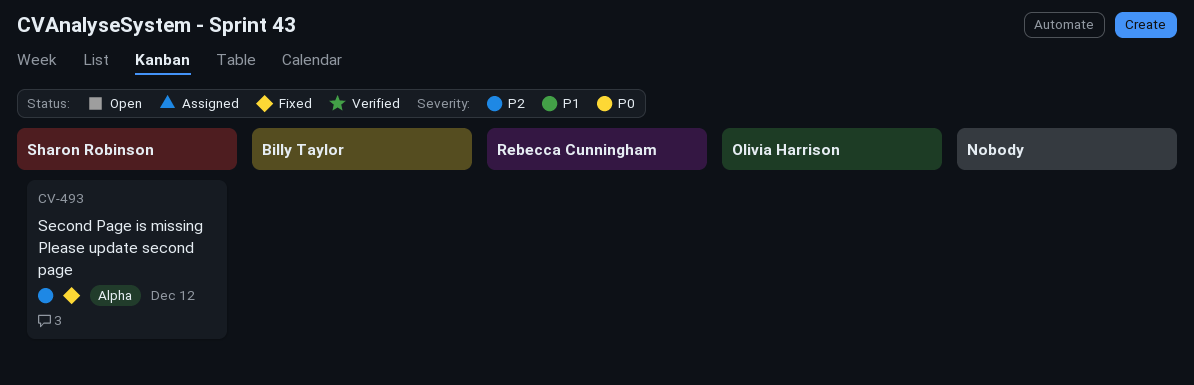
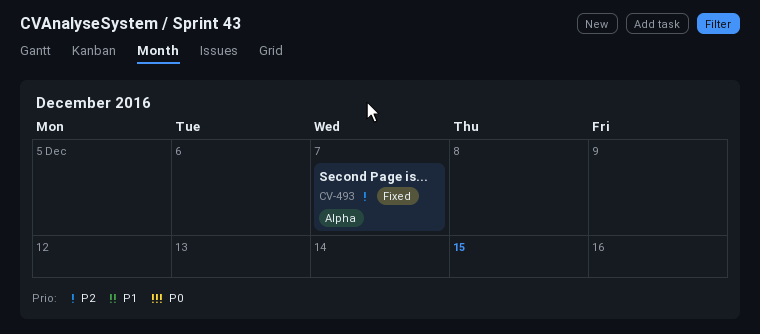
CV-493, due: Dec 12 -> Dec 7

